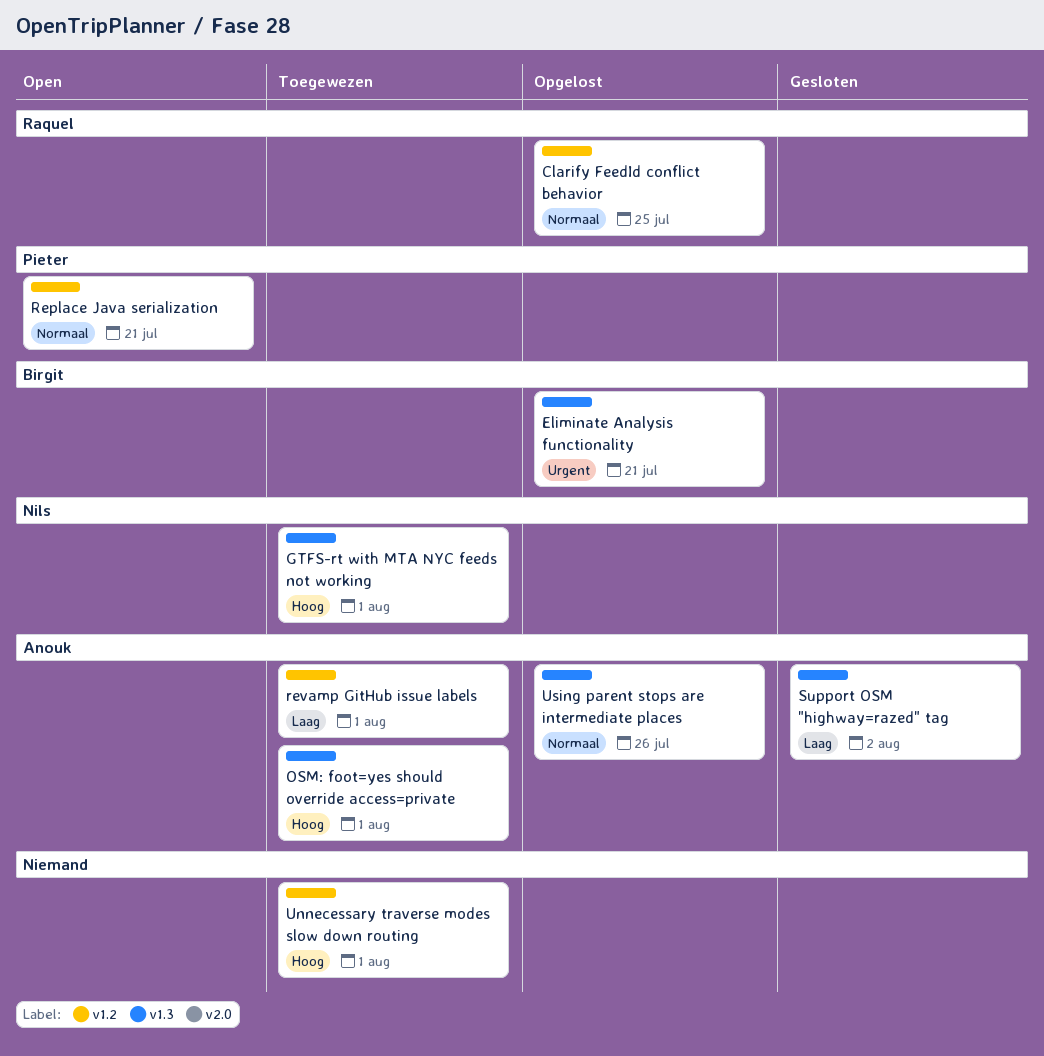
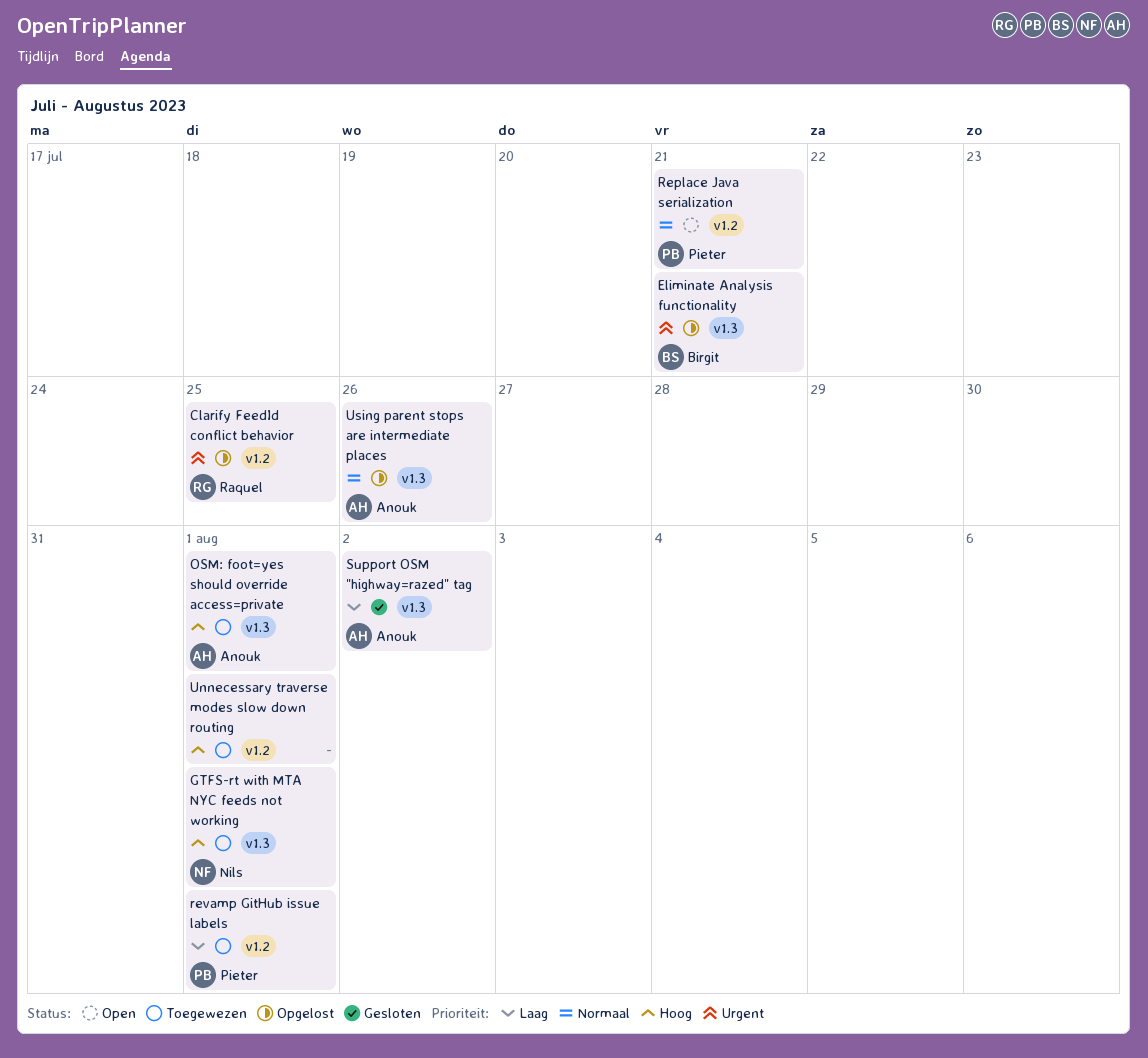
Clarify FeedId conflict behavior, priority: Normaal -> Urgent
revamp GitHub issue labels, owner: Anouk -> Pieter

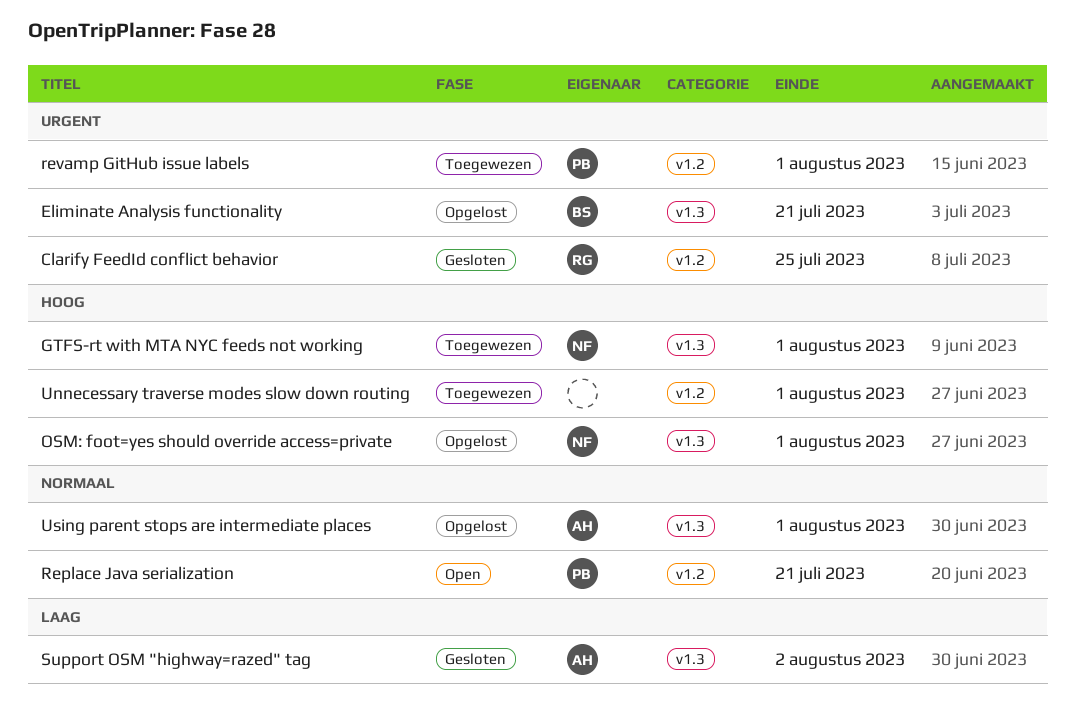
Clarify FeedId conflict behavior, status: Opgelost -> Gesloten
OSM: foot=yes should override access=private, status: Toegewezen -> Opgelost
OSM: foot=yes should override access=private, owner: Anouk -> Nils
revamp GitHub issue labels, priority: Laag -> Urgent
Using parent stops are intermediate places, due: Jul 26 -> Aug 1

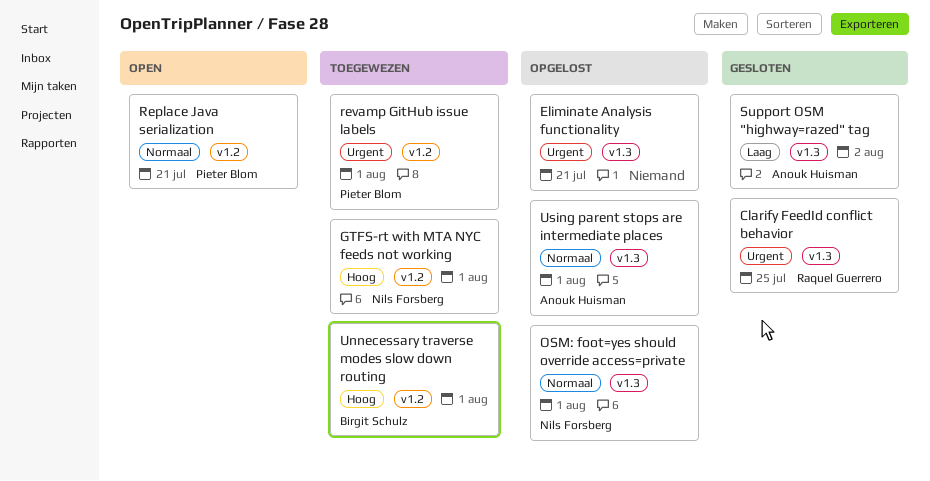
Clarify FeedId conflict behavior, label: v1.2 -> v1.3
Eliminate Analysis functionality, owner: Birgit Schulz -> none
GTFS-rt with MTA NYC feeds not working, label: v1.3 -> v1.2
OSM: foot=yes should override access=private, priority: Hoog -> Normaal
Unnecessary traverse modes slow down routing, owner: none -> Birgit Schulz

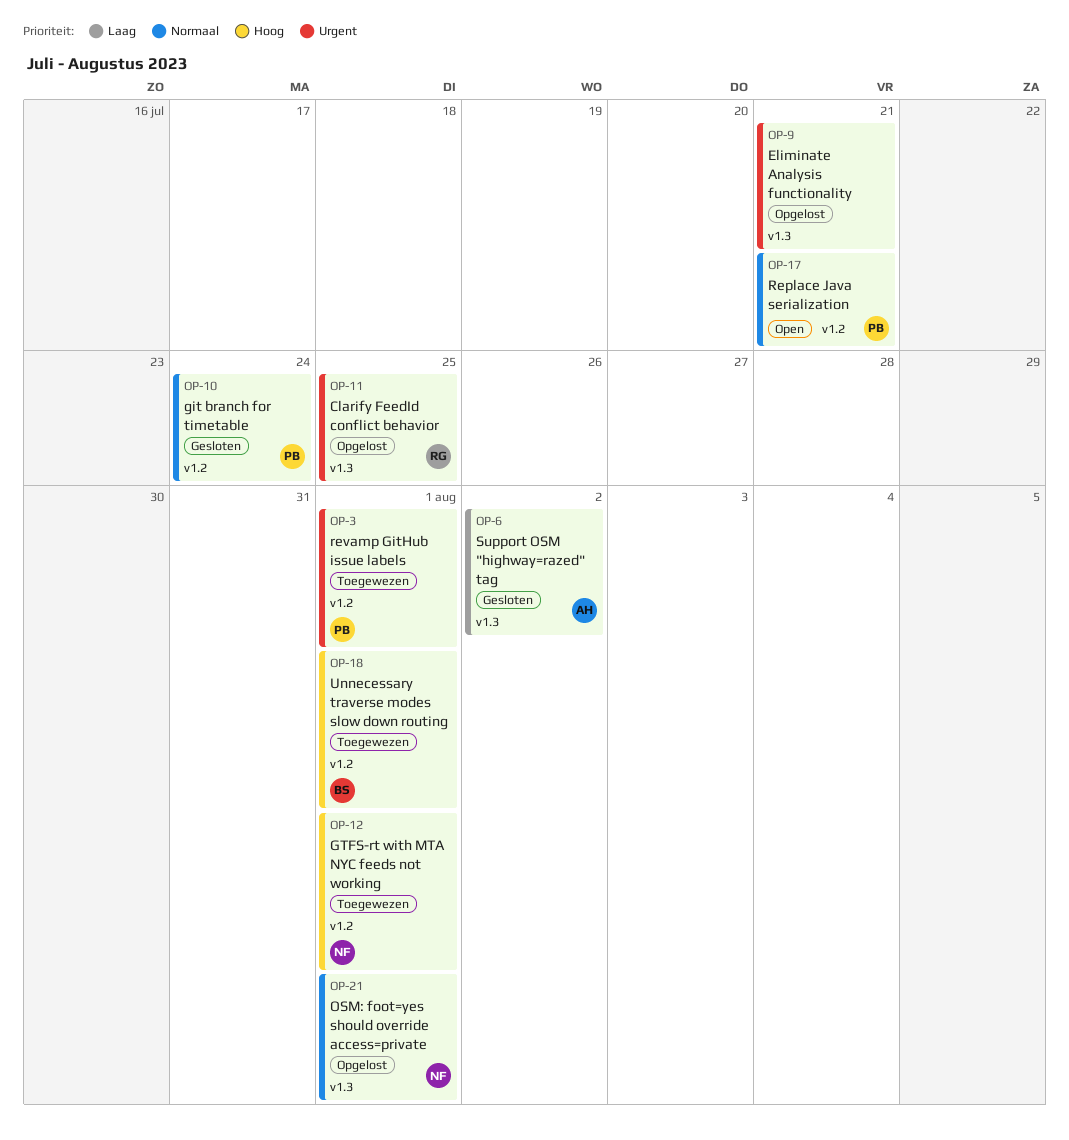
Clarify FeedId conflict behavior, status: Gesloten -> Opgelost
git branch for timetable: none -> present
Using parent stops are intermediate places: present -> none

